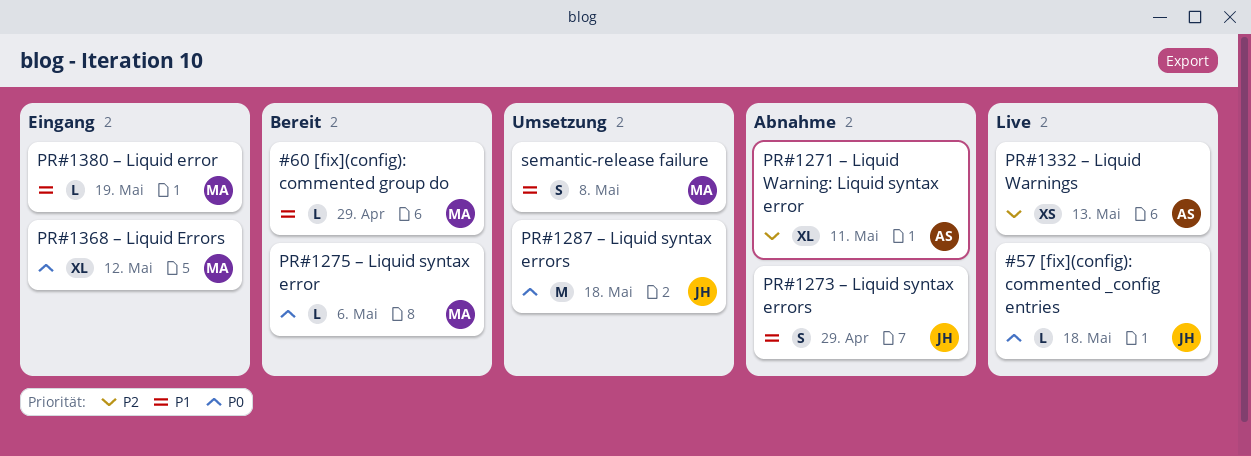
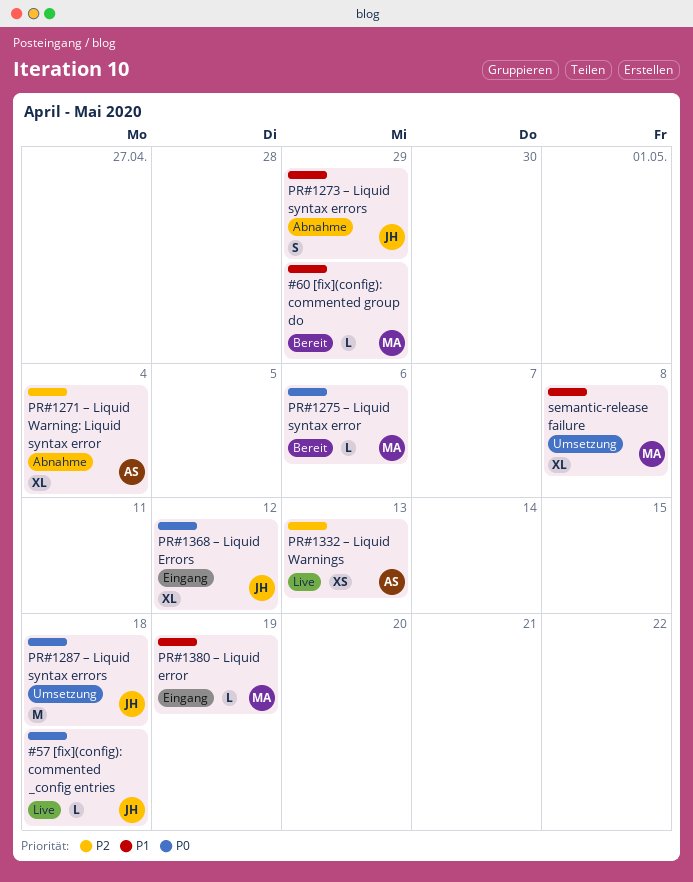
PR#1271 – Liquid Warning: Liquid syntax error, due: May 11 -> May 4
PR#1368 – Liquid Errors, owner: MA -> JH
semantic-release failure, estimate: S -> XL

